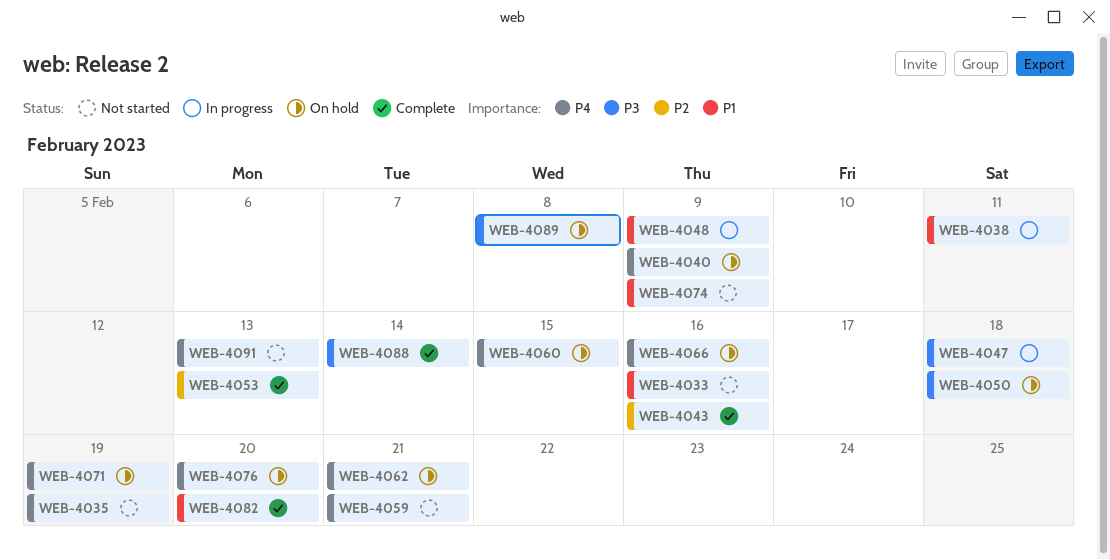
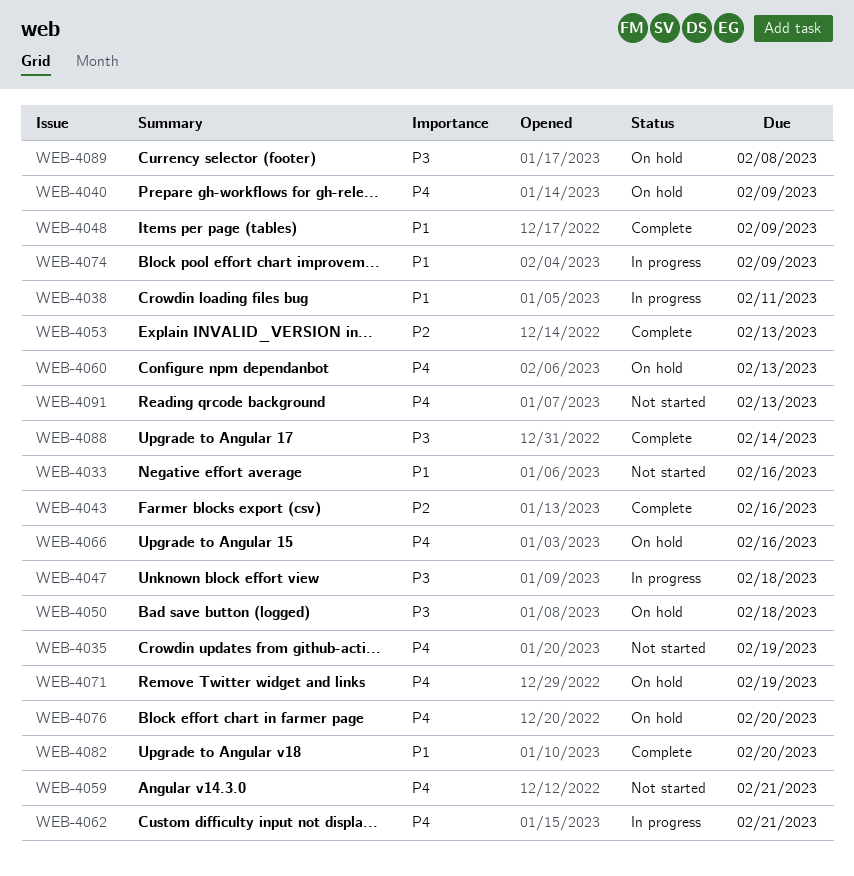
WEB-4048, status: In progress -> Complete
WEB-4060, due: Feb 15 -> Feb 13
WEB-4062, status: On hold -> In progress
WEB-4074, status: Not started -> In progress

